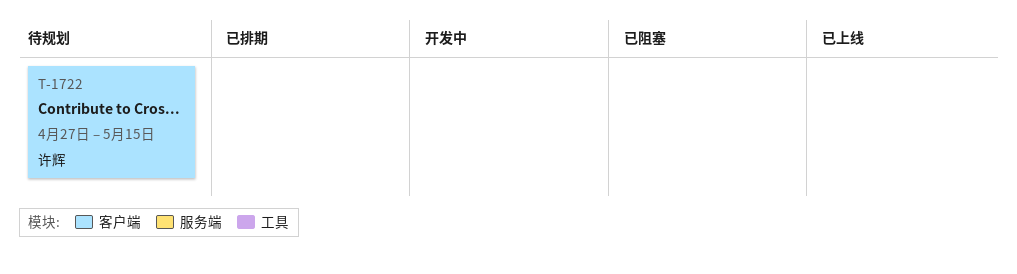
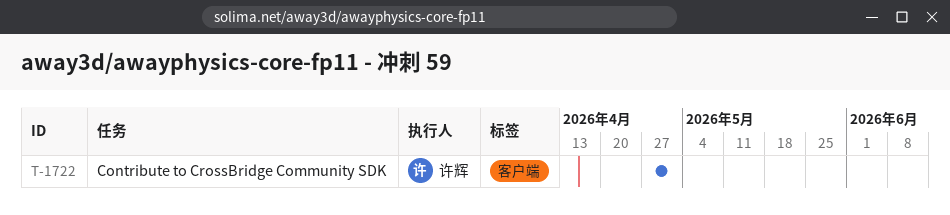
T-1722, due: May 15 -> May 1

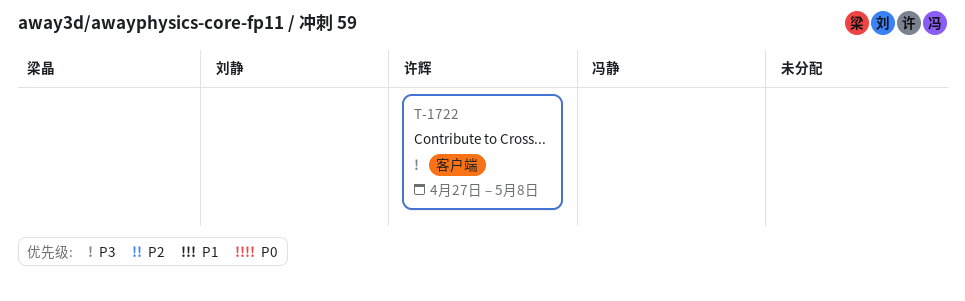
T-1722, due: May 1 -> May 8

